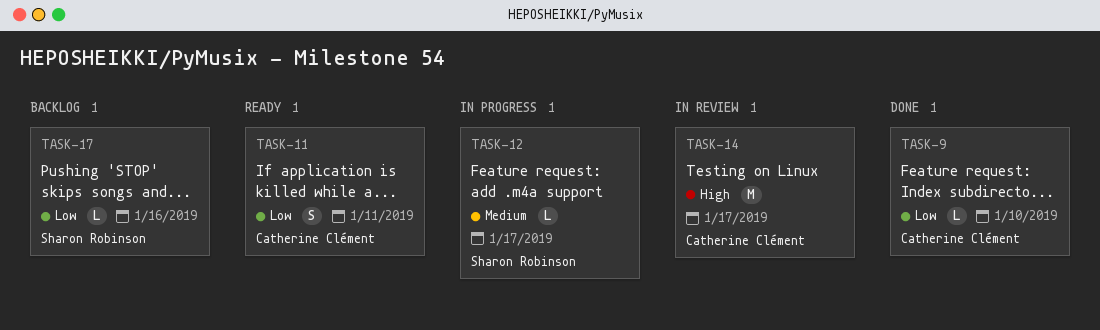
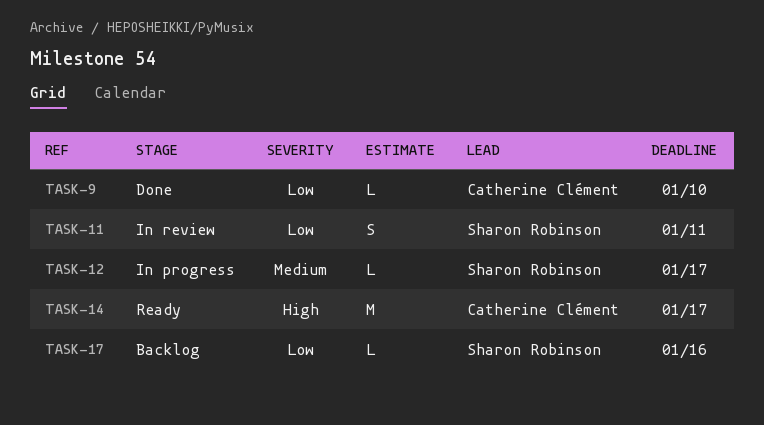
TASK-11, status: Ready -> In review
TASK-11, owner: Catherine Clément -> Sharon Robinson
TASK-14, status: In review -> Ready

